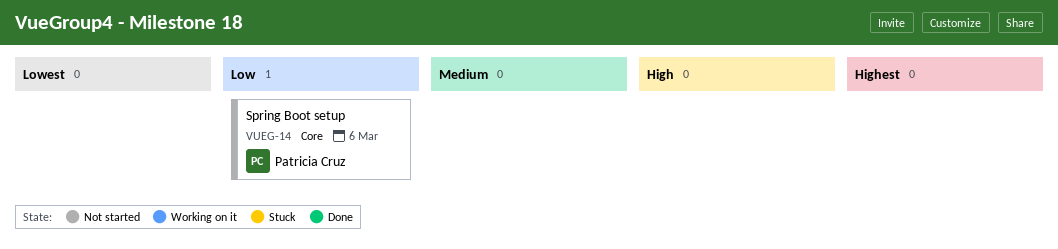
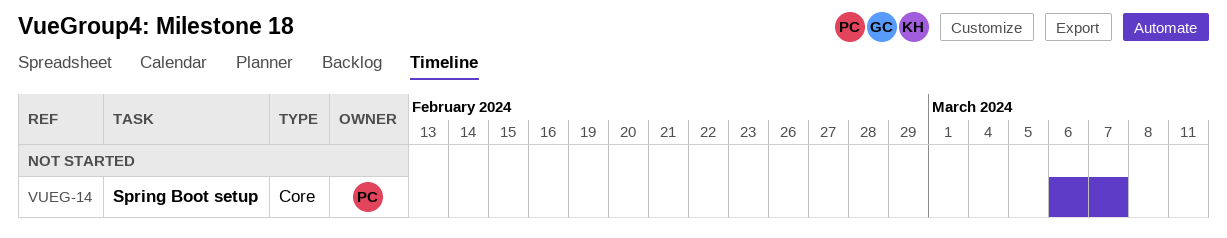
VUEG-14, due: Mar 6 -> Mar 7

